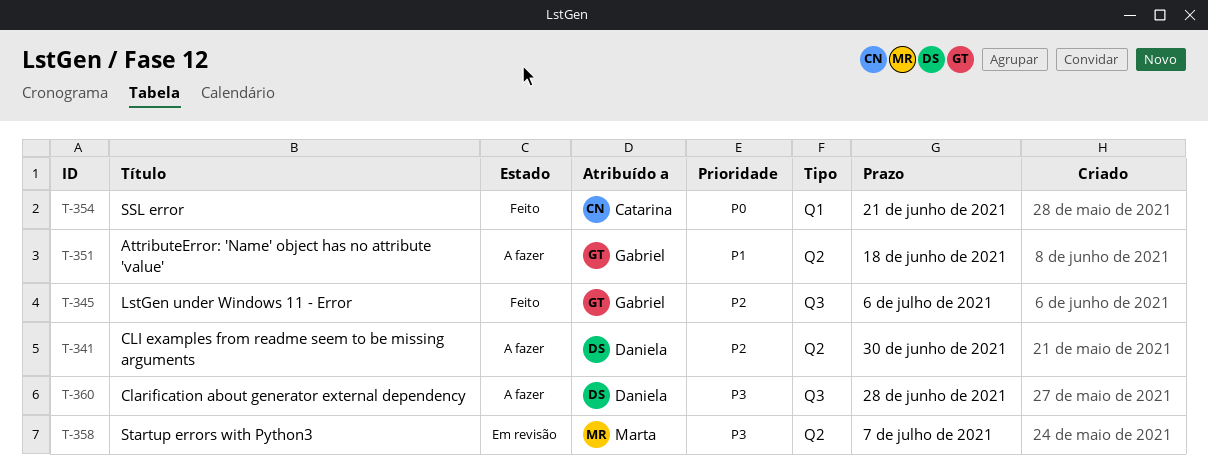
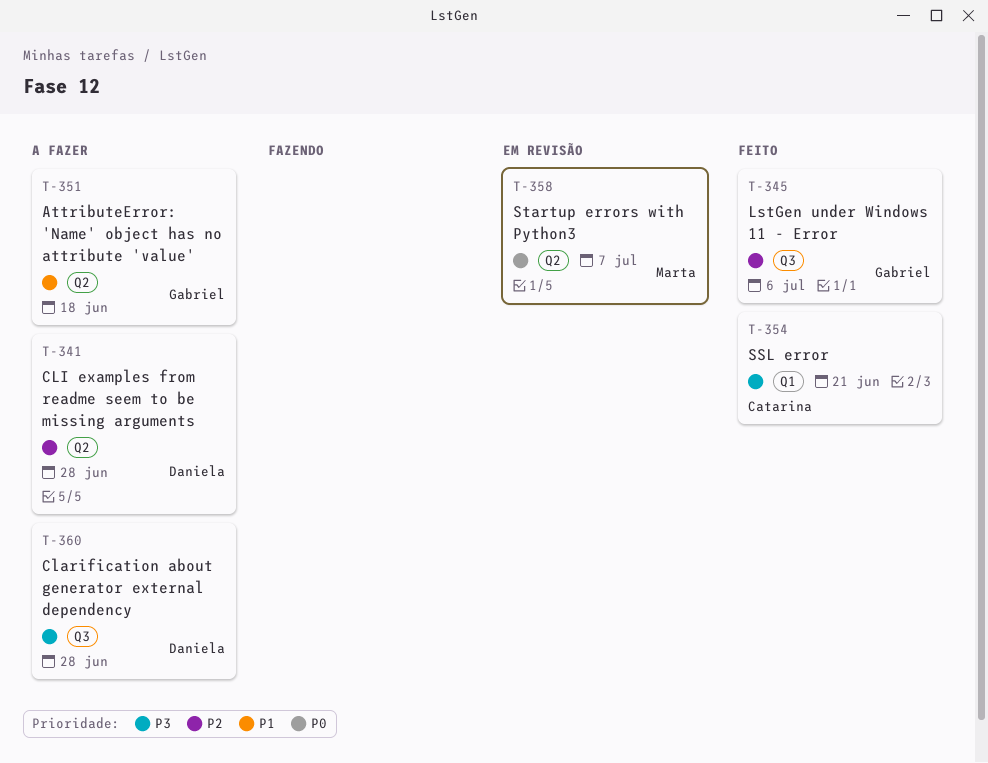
T-341, due: Jun 30 -> Jun 28
T-354, priority: P0 -> P3
T-358, priority: P3 -> P0

